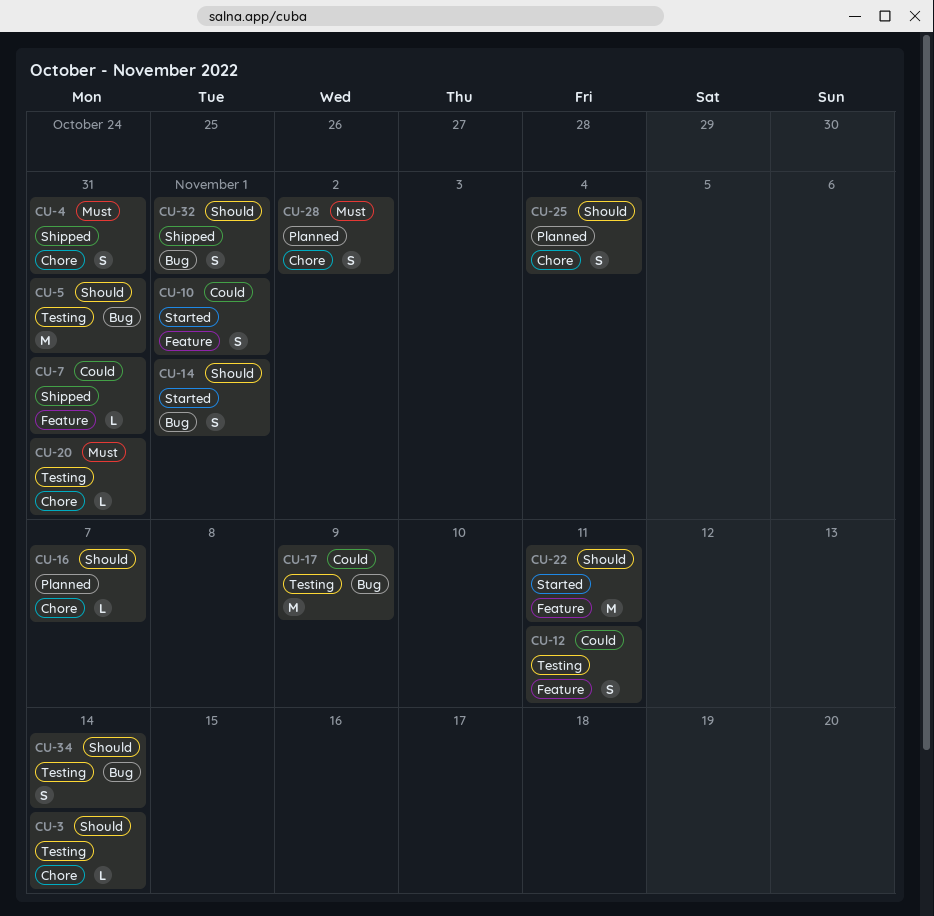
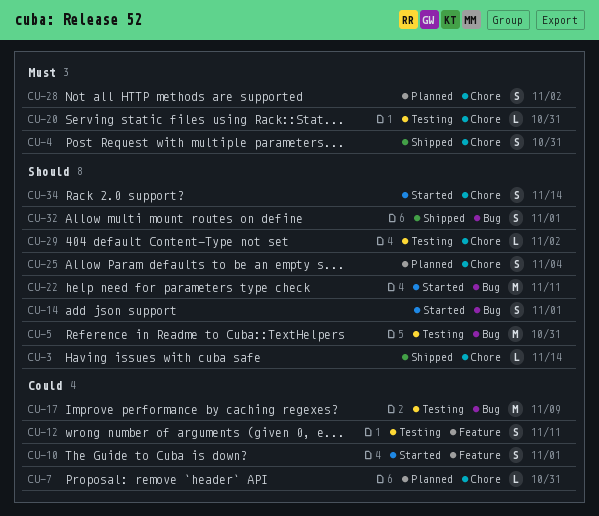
CU-3, status: Testing -> Shipped
CU-7, status: Shipped -> Planned
CU-7, label: Feature -> Chore
CU-16: present -> none
CU-22, label: Feature -> Bug
CU-29: none -> present
CU-34, status: Testing -> Started
CU-34, label: Bug -> Chore

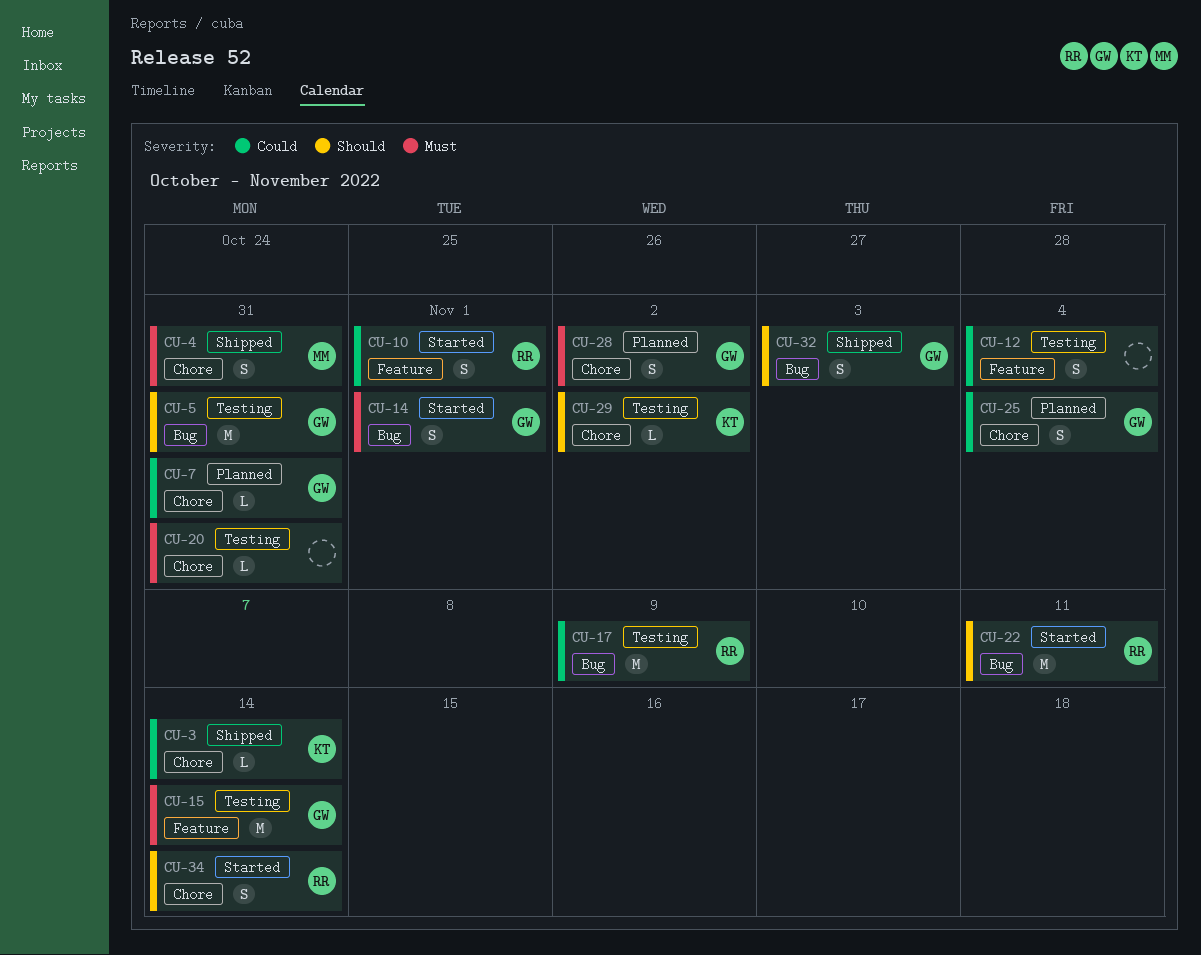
CU-3, priority: Should -> Could
CU-12, due: Nov 11 -> Nov 4
CU-14, priority: Should -> Must
CU-15: none -> present
CU-25, priority: Should -> Could
CU-32, due: Nov 1 -> Nov 3

